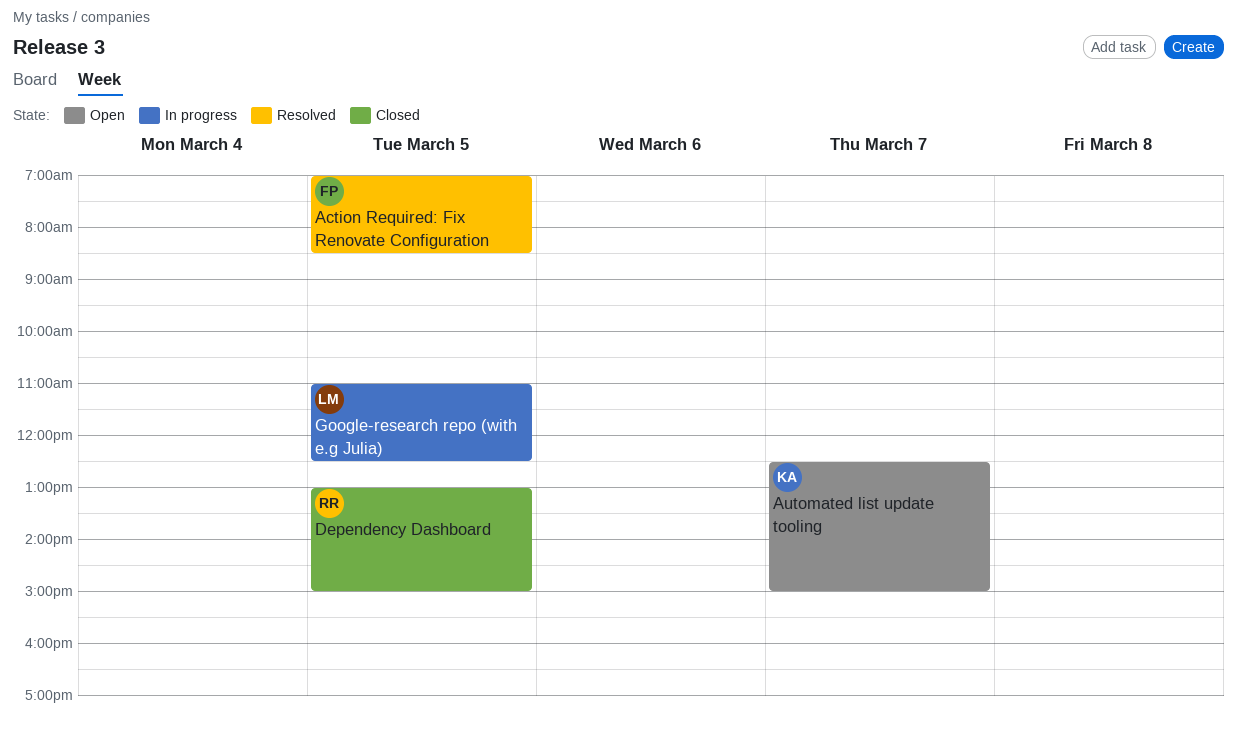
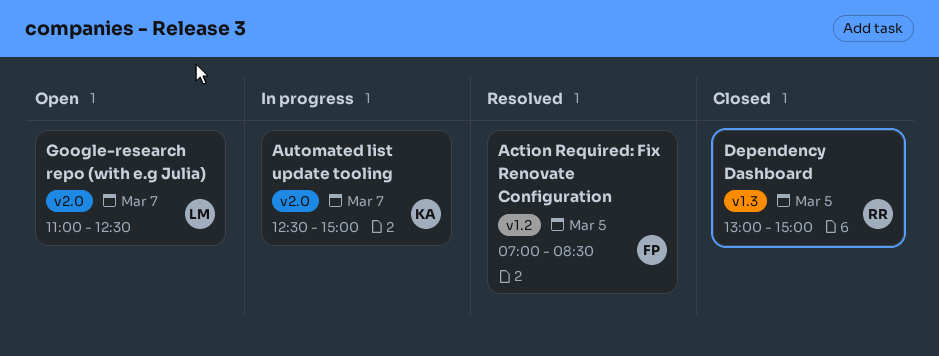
Automated list update tooling, status: Open -> In progress
Google-research repo (with e.g Julia), status: In progress -> Open
Google-research repo (with e.g Julia), day: Mar 5 -> Mar 7

